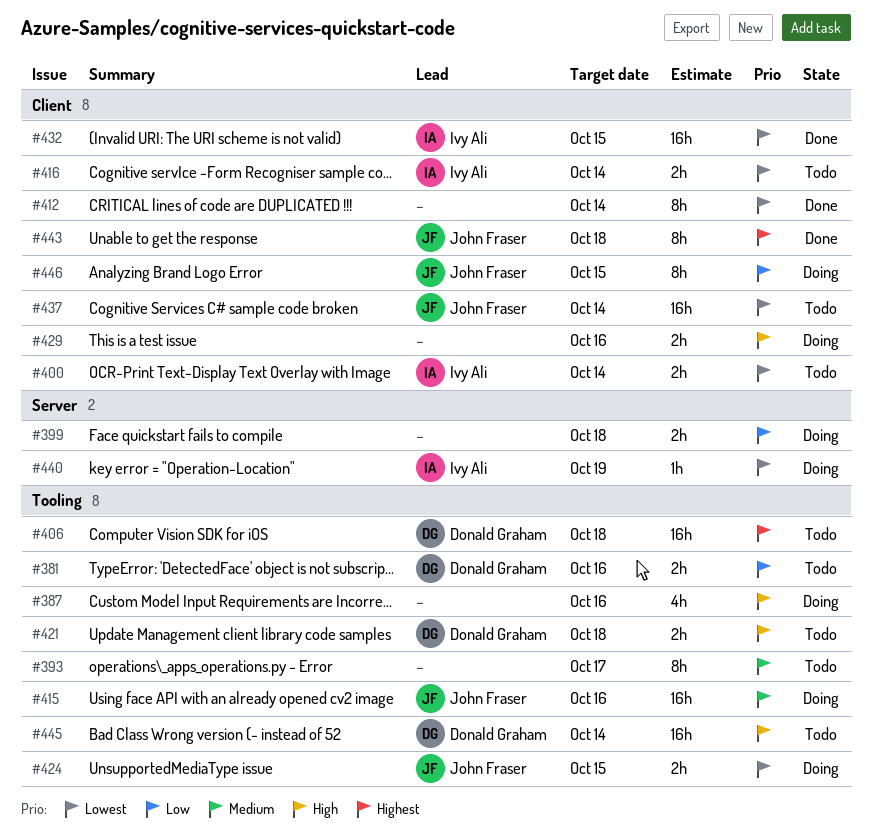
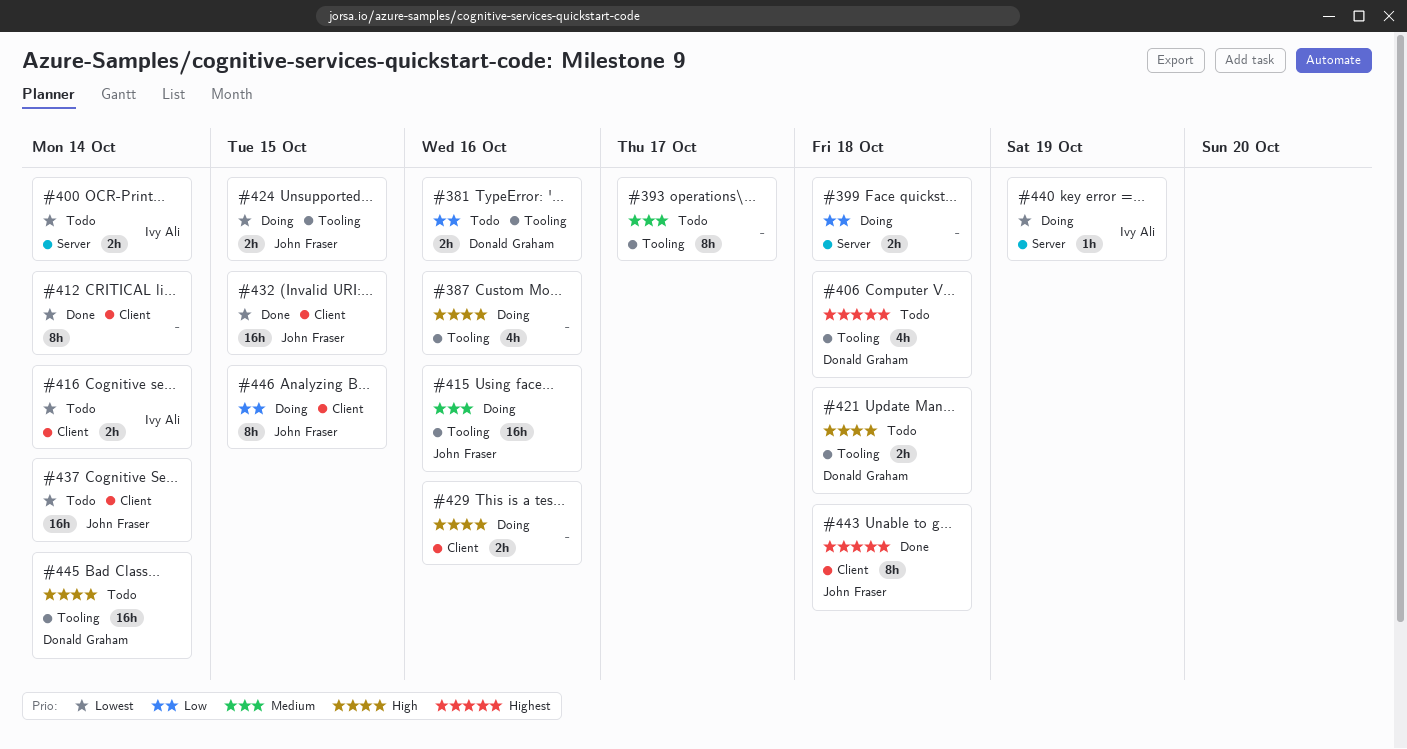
#400, label: Client -> Server
#406, estimate: 16h -> 4h
#432, owner: Ivy Ali -> John Fraser

